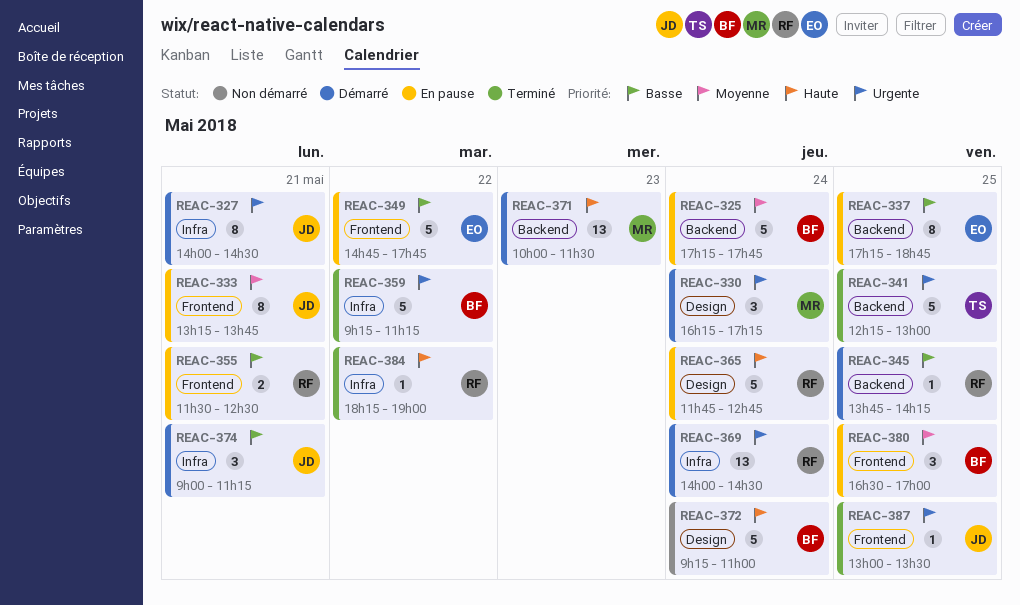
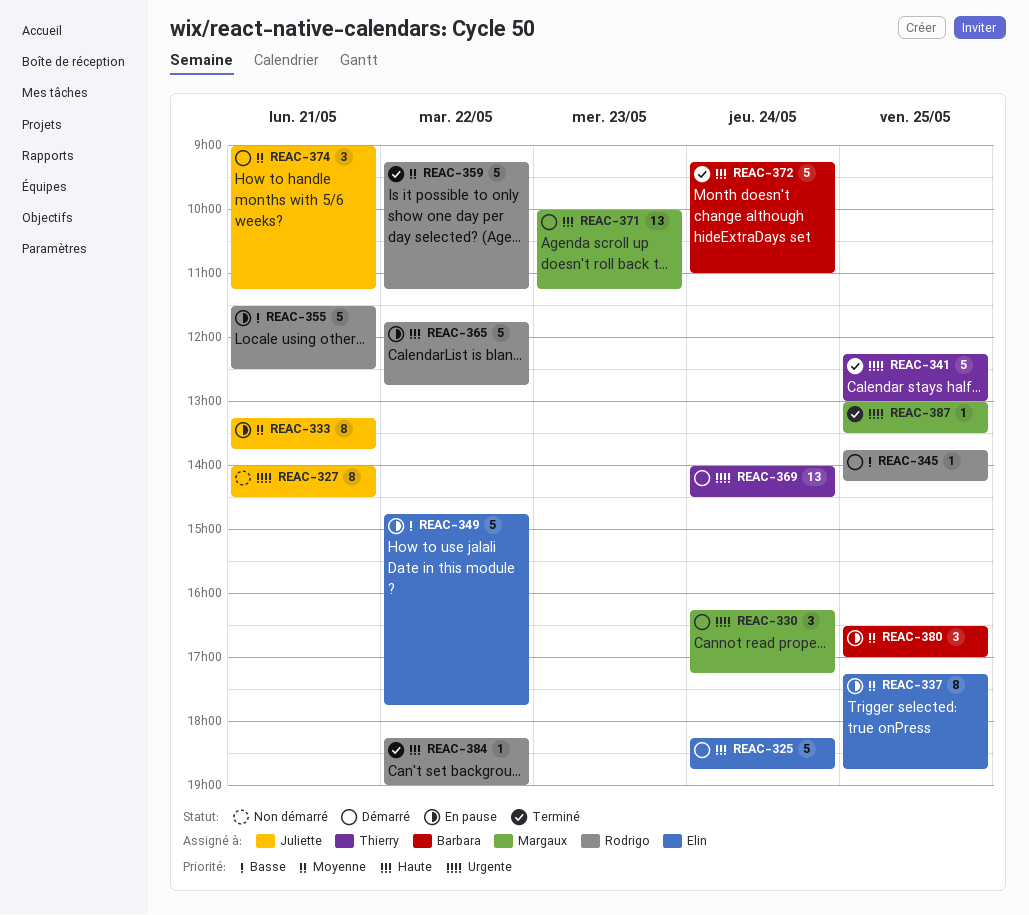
REAC-325, status: En pause -> Démarré
REAC-325, owner: Barbara -> Elin
REAC-325, priority: Moyenne -> Haute
REAC-325, begins: 17:15 -> 18:15
REAC-325, ends: 17:45 -> 18:45
REAC-327, status: Démarré -> Non démarré
REAC-337, priority: Basse -> Moyenne
REAC-355, estimate: 2 -> 5
REAC-359, owner: Barbara -> Rodrigo
REAC-359, priority: Urgente -> Moyenne
REAC-365, day: May 24 -> May 22
REAC-369, owner: Rodrigo -> Thierry
REAC-371, ends: 11:30 -> 11:15
REAC-372, status: Non démarré -> Terminé
REAC-374, priority: Basse -> Moyenne
REAC-387, owner: Juliette -> Margaux

